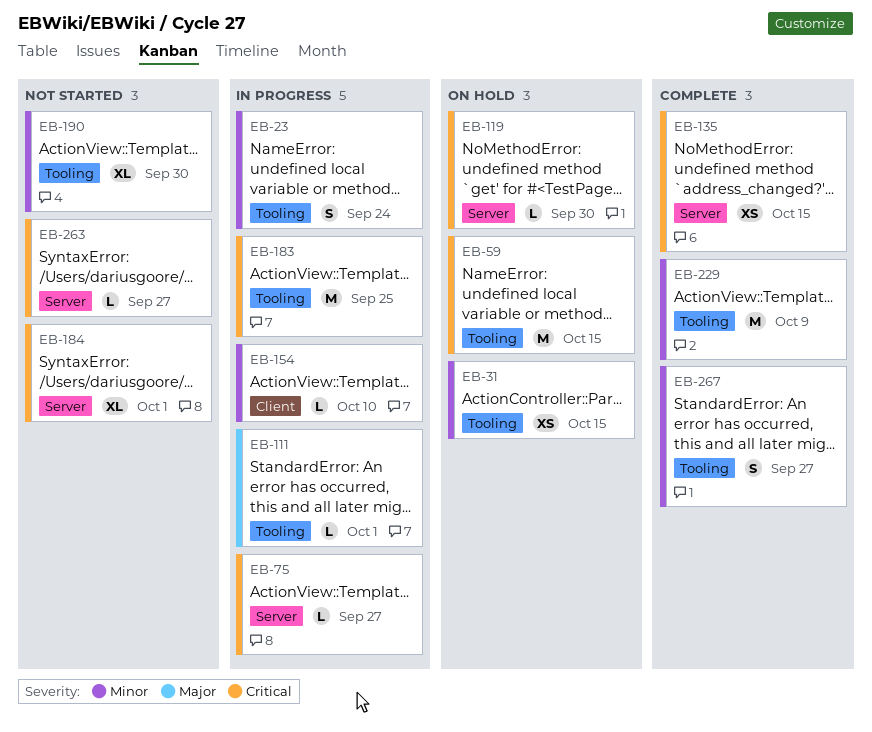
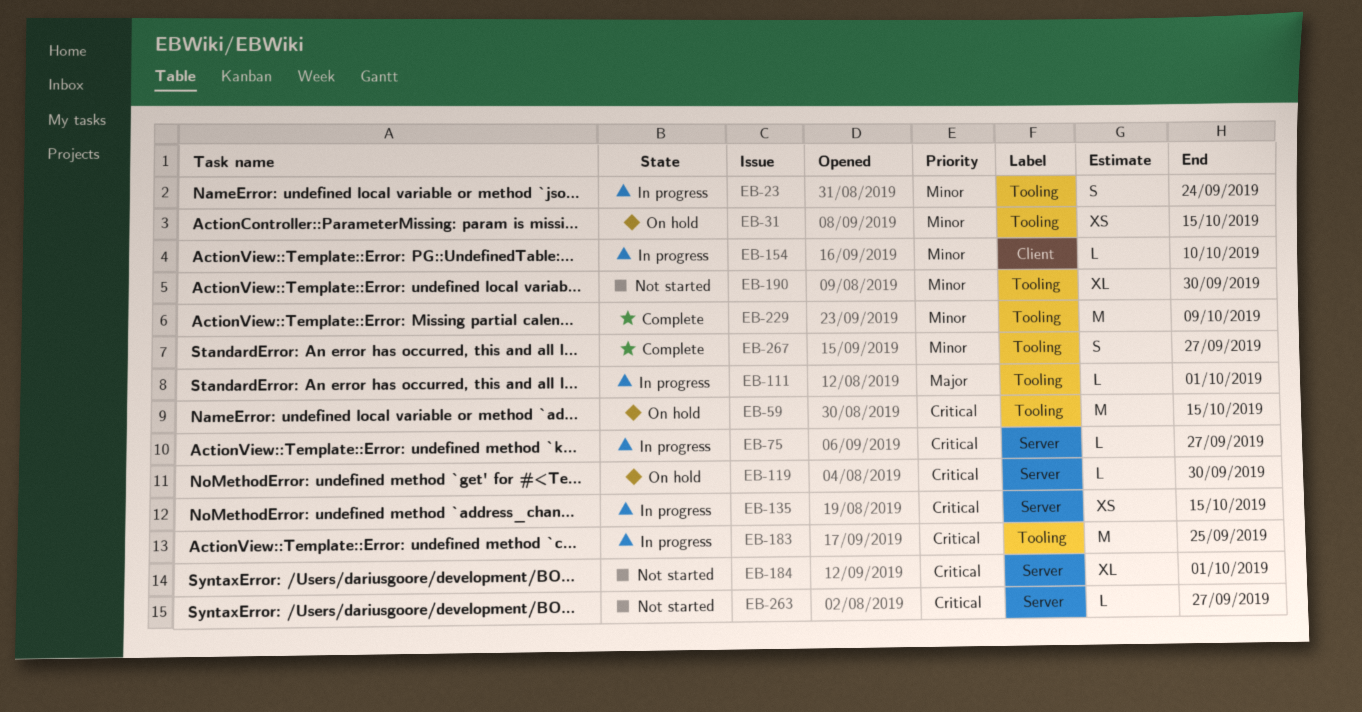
EB-135, status: Complete -> In progress

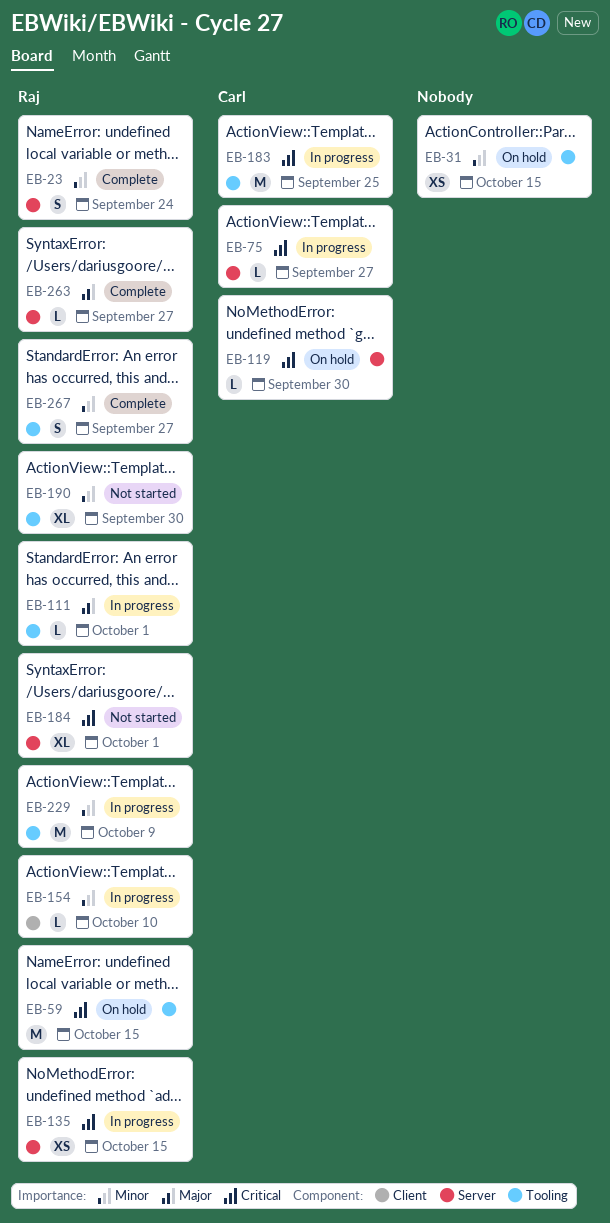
EB-23, status: In progress -> Complete
EB-23, label: Tooling -> Server
EB-229, status: Complete -> In progress
EB-263, status: Not started -> Complete
EB-263, priority: Critical -> Major

